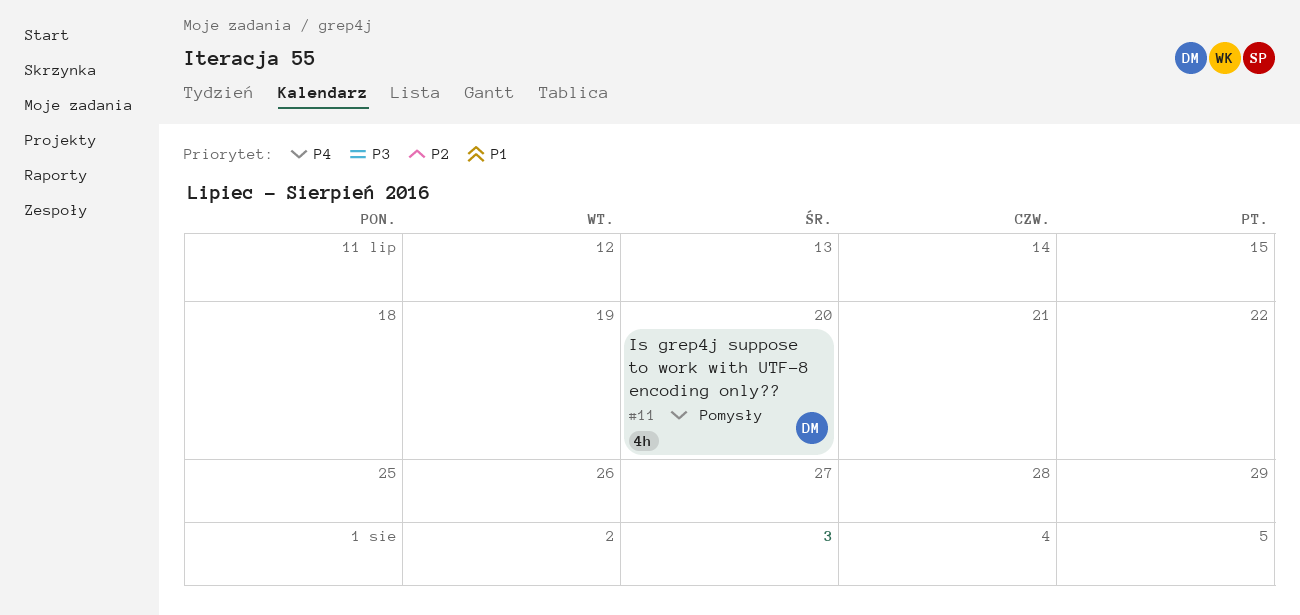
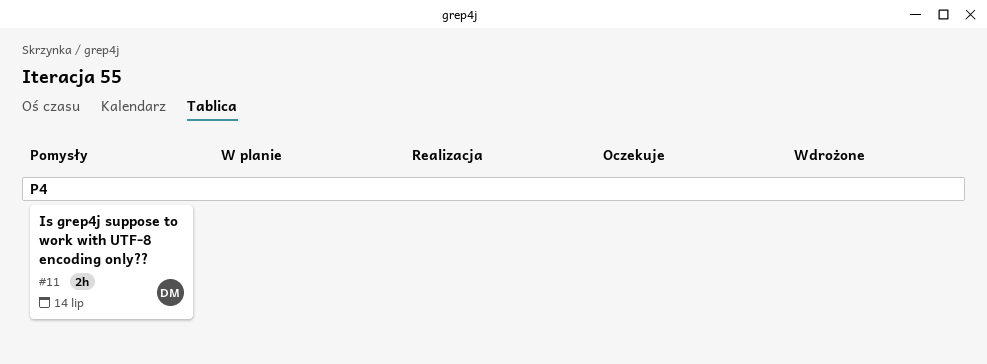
#11, estimate: 4h -> 2h
#11, due: Jul 20 -> Jul 14

